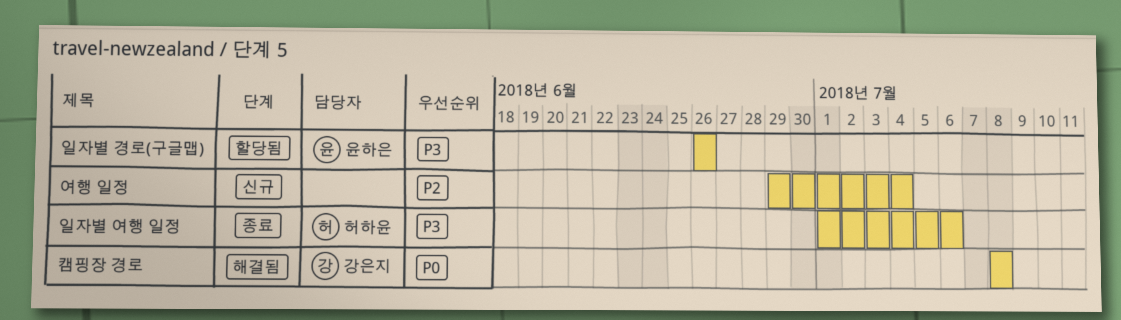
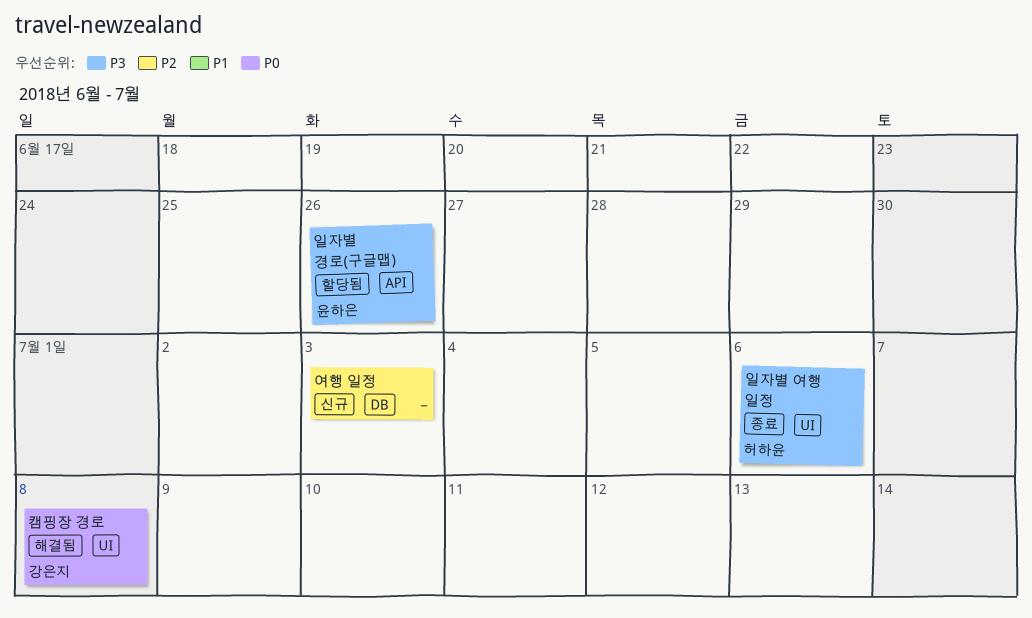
여행 일정, due: Jul 4 -> Jul 3

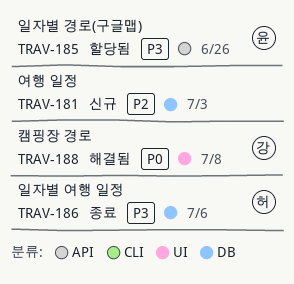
일자별 여행 일정, label: UI -> DB

